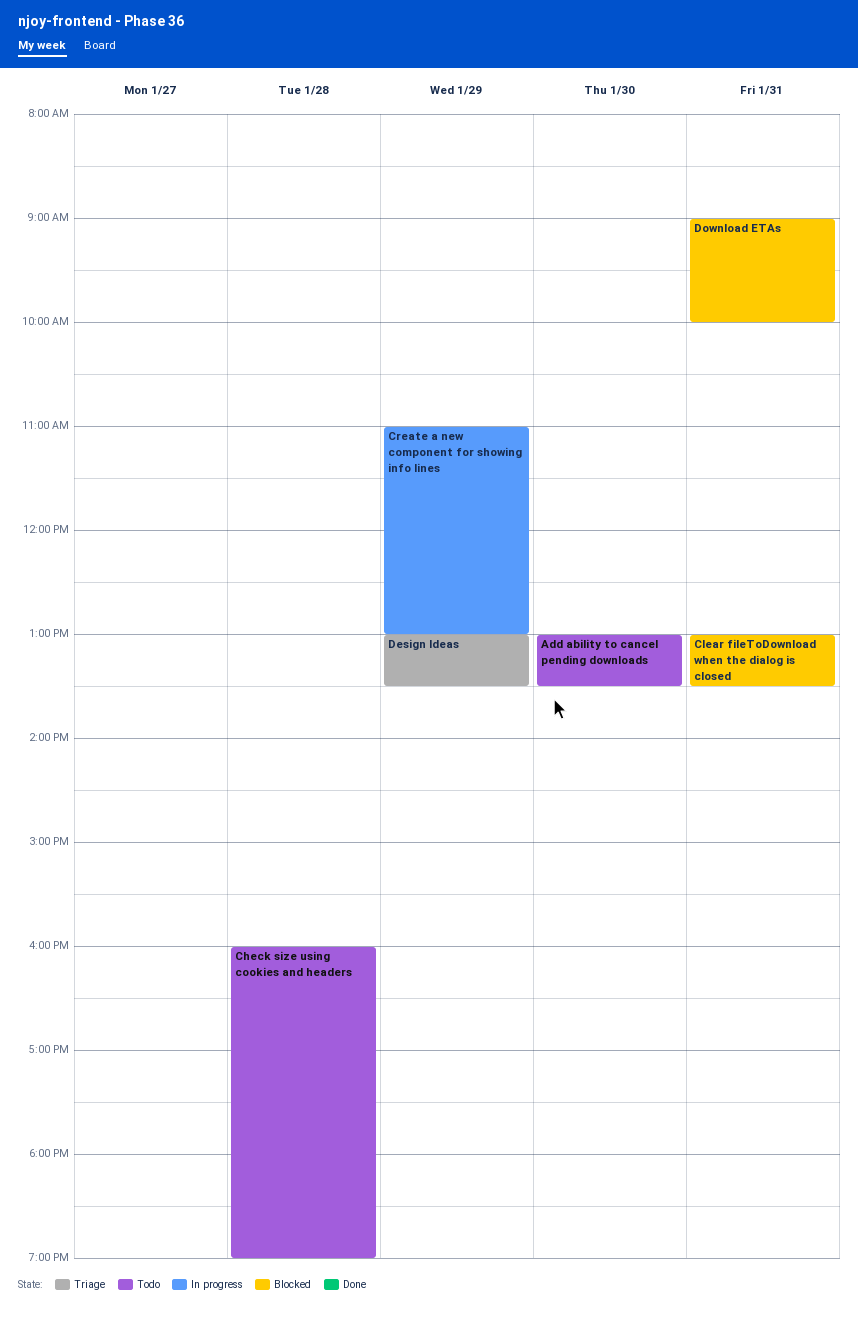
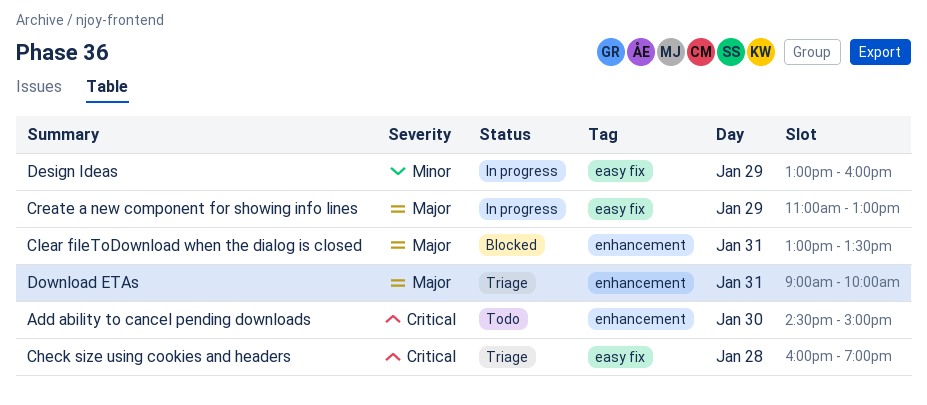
Add ability to cancel pending downloads, begins: 13:00 -> 14:30
Add ability to cancel pending downloads, ends: 13:30 -> 15:00
Check size using cookies and headers, status: Todo -> Triage
Design Ideas, status: Triage -> In progress
Design Ideas, ends: 13:30 -> 16:00
Download ETAs, status: Blocked -> Triage

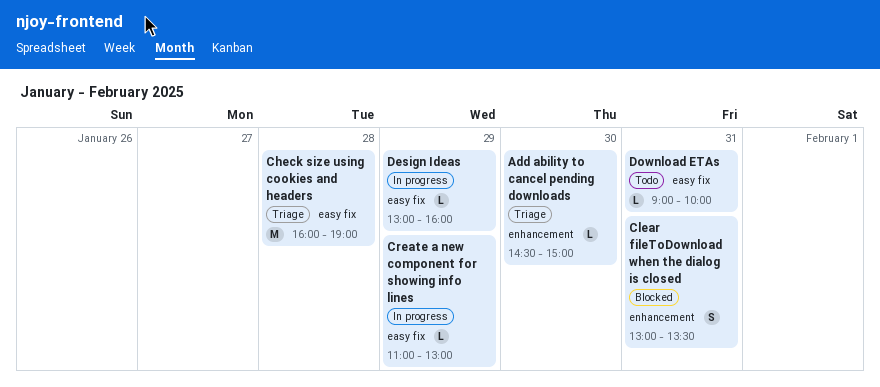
Add ability to cancel pending downloads, status: Todo -> Triage
Download ETAs, status: Triage -> Todo
Download ETAs, label: enhancement -> easy fix

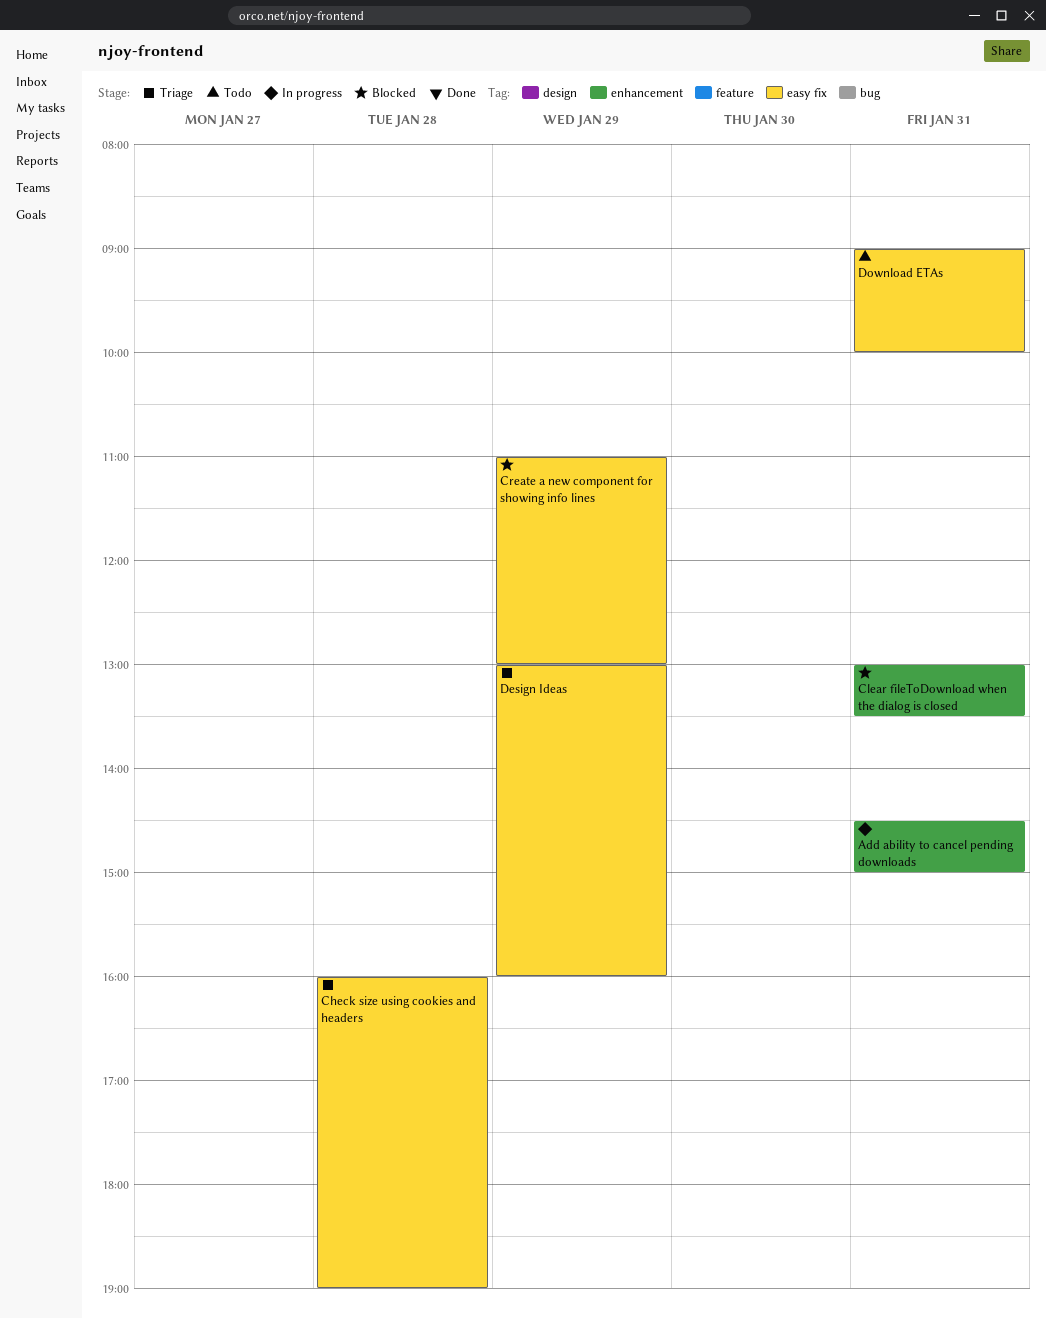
Add ability to cancel pending downloads, status: Triage -> In progress
Add ability to cancel pending downloads, day: Jan 30 -> Jan 31
Create a new component for showing info lines, status: In progress -> Blocked
Design Ideas, status: In progress -> Triage

